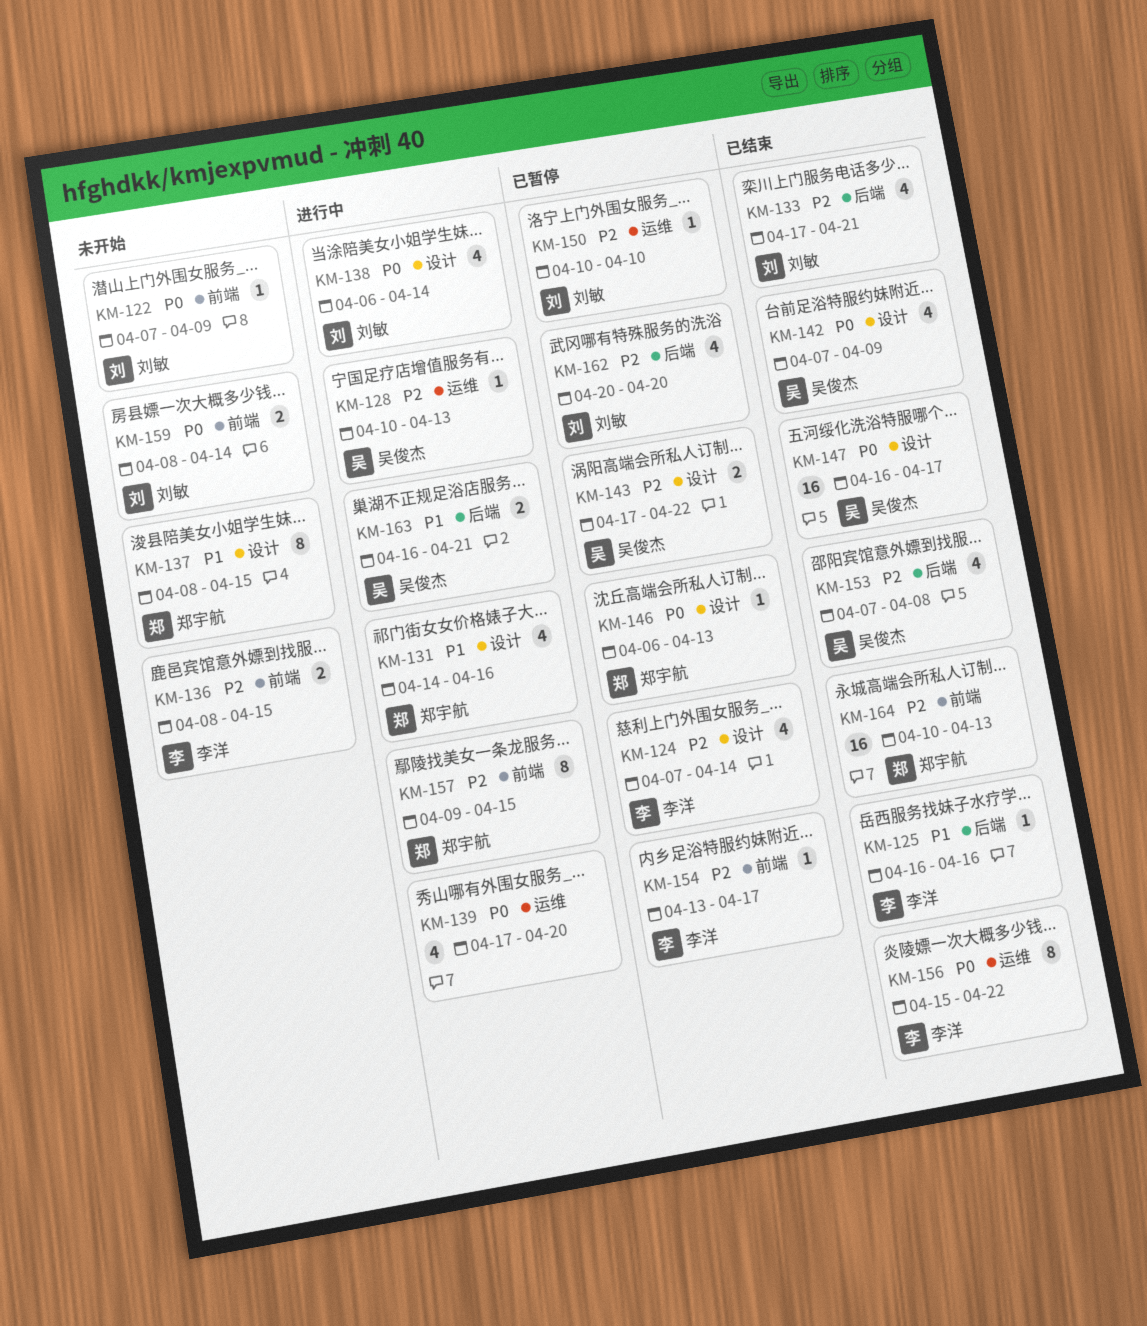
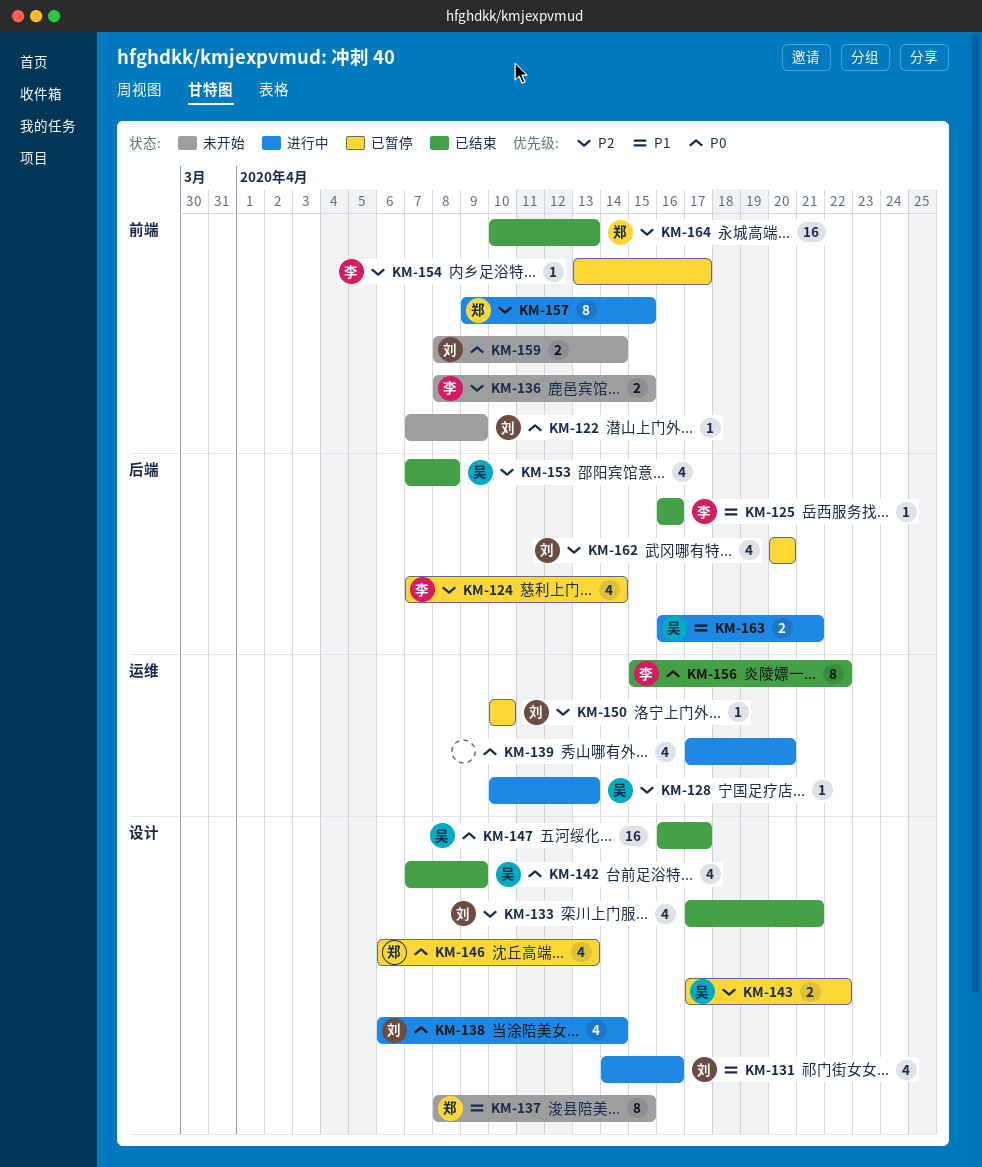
KM-124, label: 设计 -> 后端
KM-131, owner: 郑宇航 -> 刘敏
KM-133, label: 后端 -> 设计
KM-146, estimate: 1 -> 4

